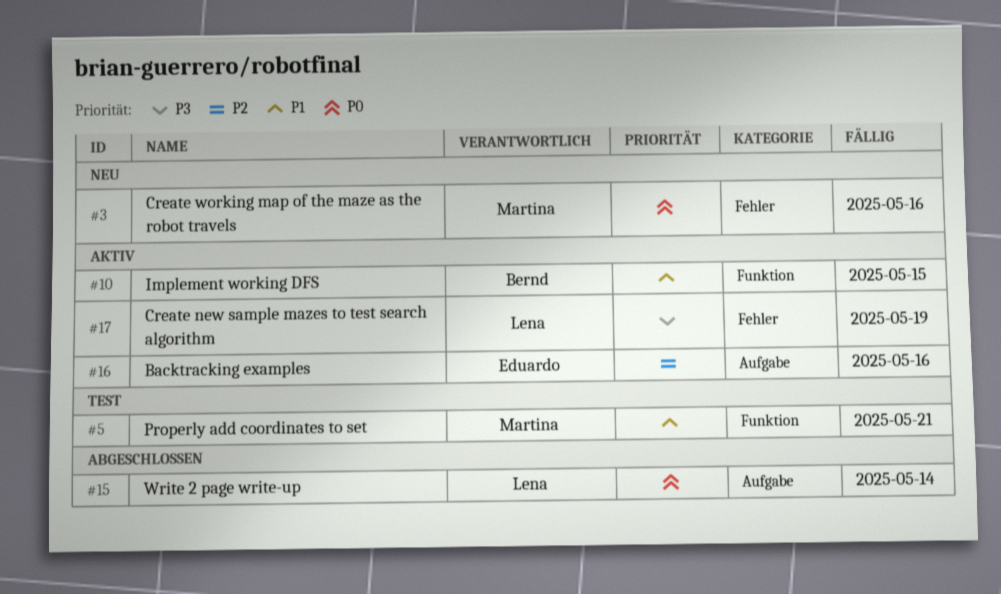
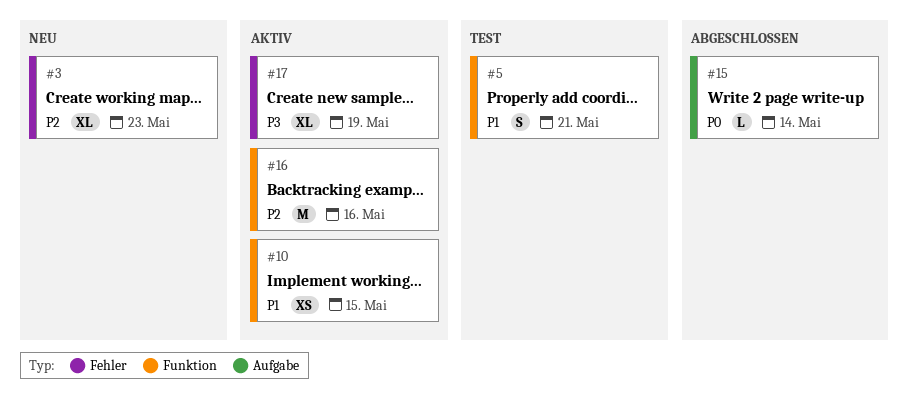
#3, priority: P0 -> P2
#3, due: May 16 -> May 23
#16, label: Aufgabe -> Funktion

